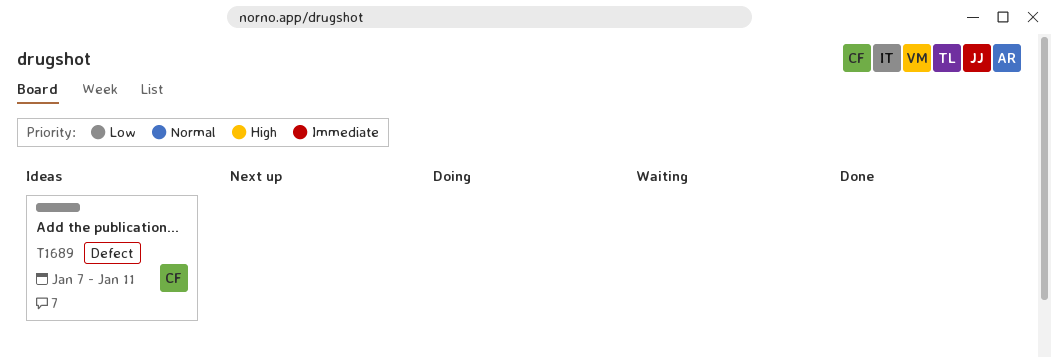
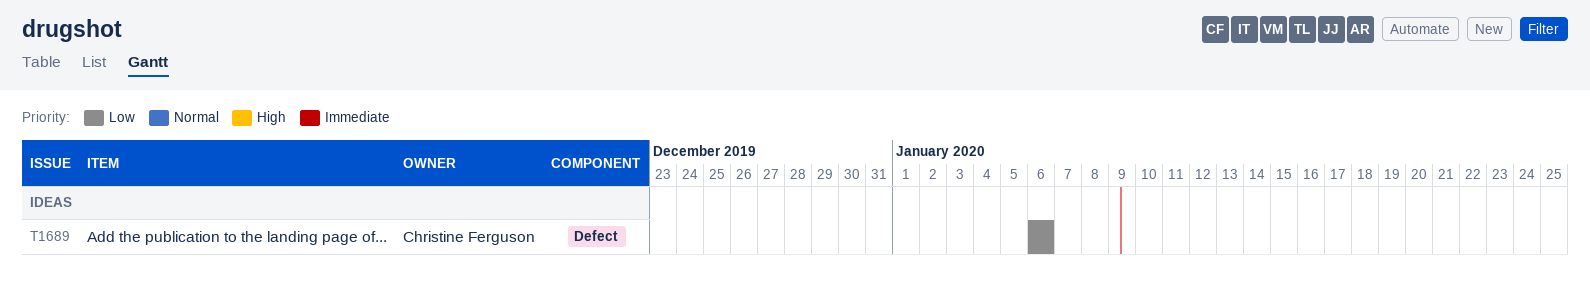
T1689, start: Jan 7 -> Jan 6
T1689, due: Jan 11 -> Jan 6

